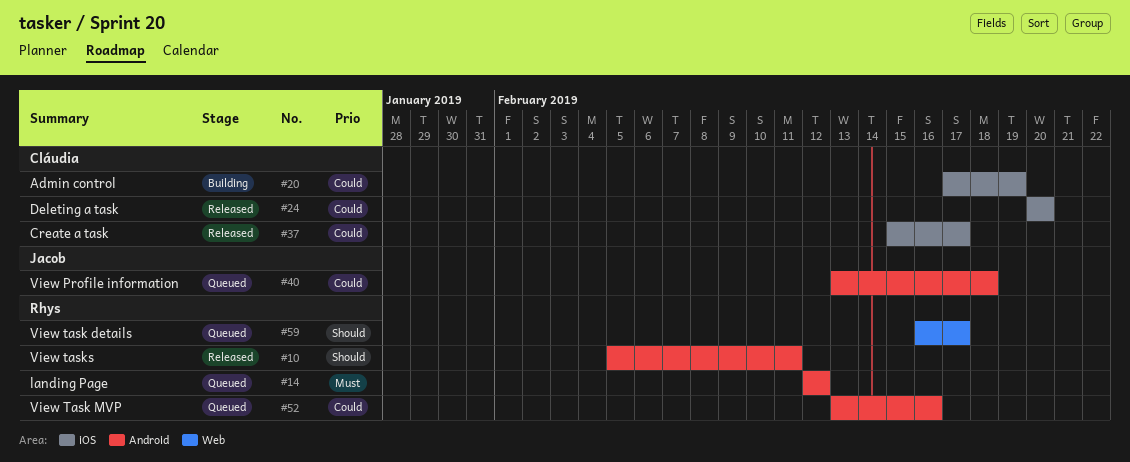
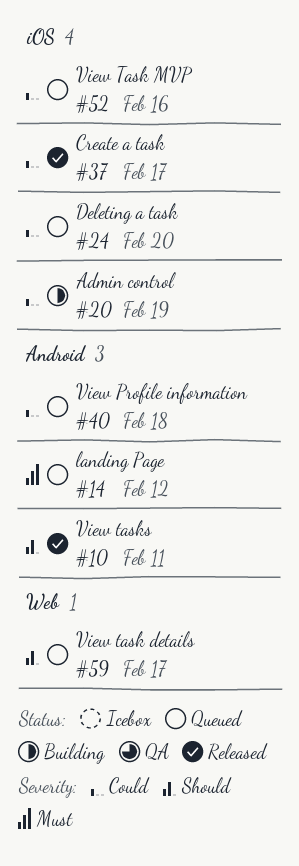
#24, status: Released -> Queued
#52, label: Android -> iOS

